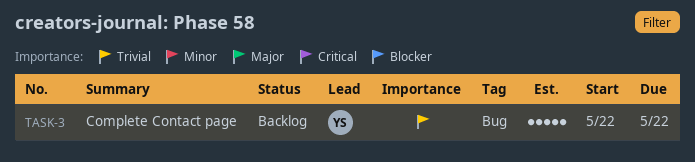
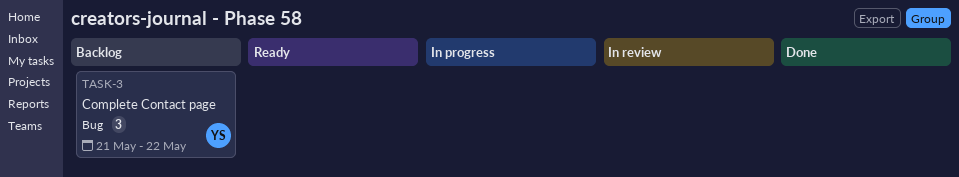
TASK-3, estimate: 5 -> 3
TASK-3, start: May 22 -> May 21

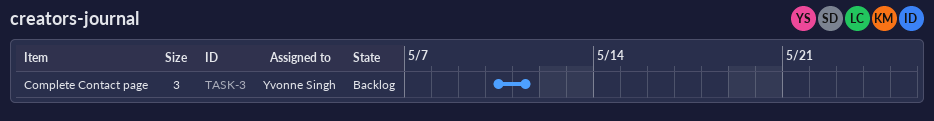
TASK-3, start: May 21 -> May 10
TASK-3, due: May 22 -> May 11

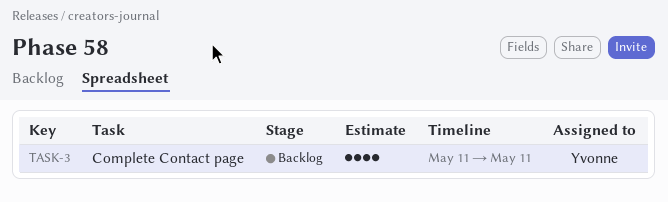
TASK-3, estimate: 3 -> 4
TASK-3, start: May 10 -> May 11

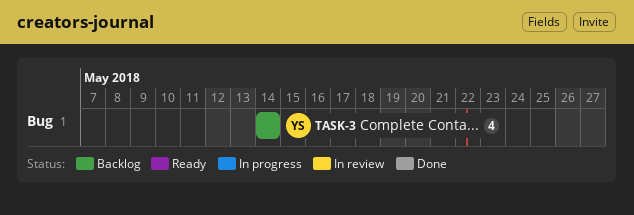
TASK-3, start: May 11 -> May 14
TASK-3, due: May 11 -> May 14

